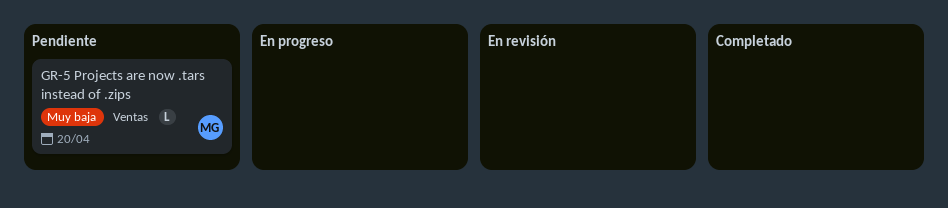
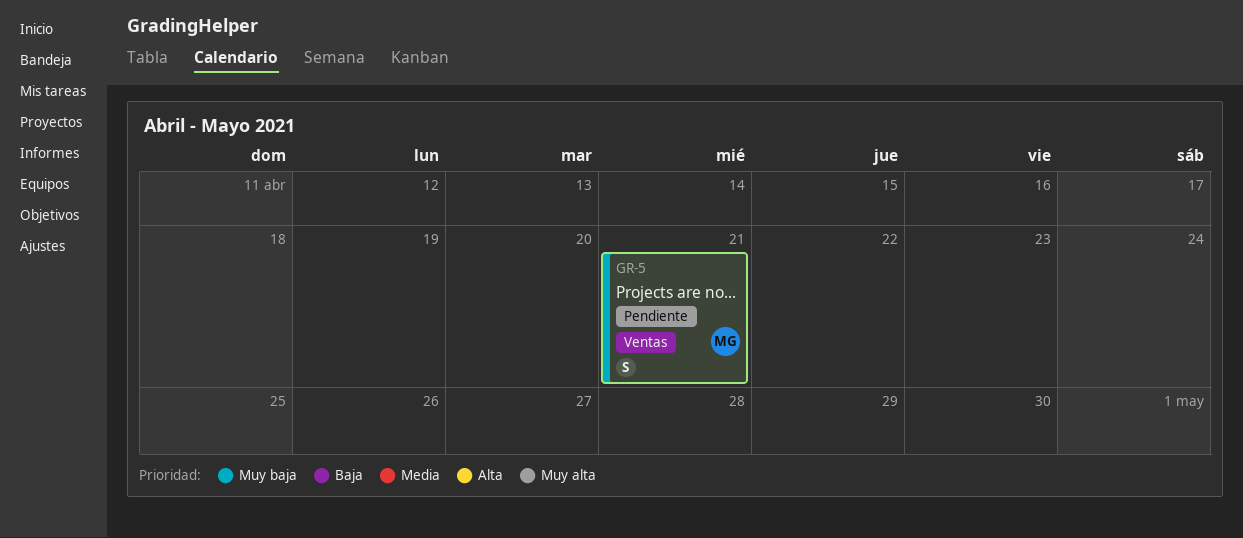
GR-5, estimate: L -> S
GR-5, due: Apr 20 -> Apr 21

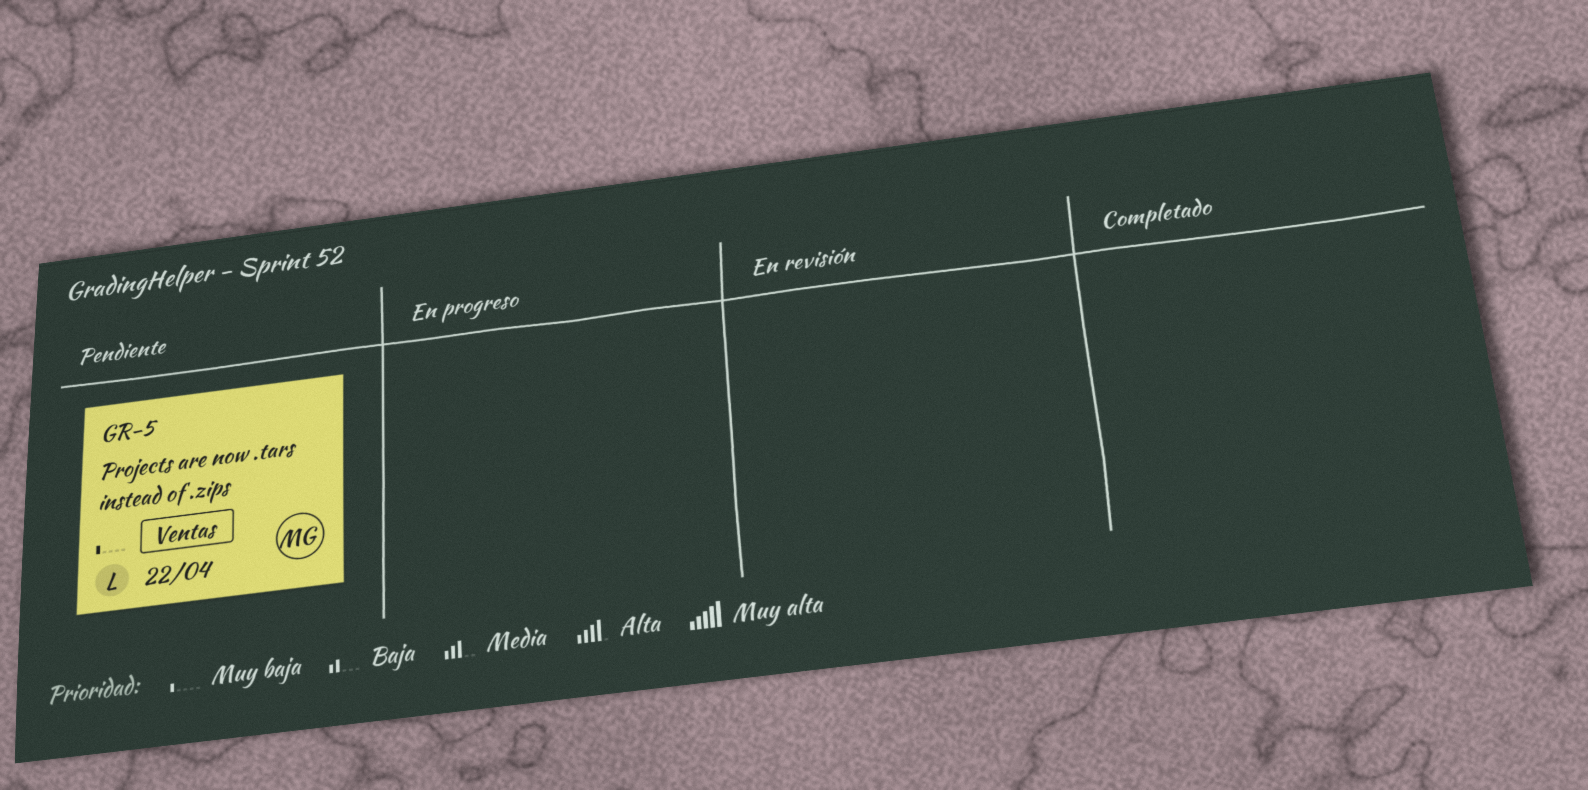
GR-5, estimate: S -> L
GR-5, due: Apr 21 -> Apr 22

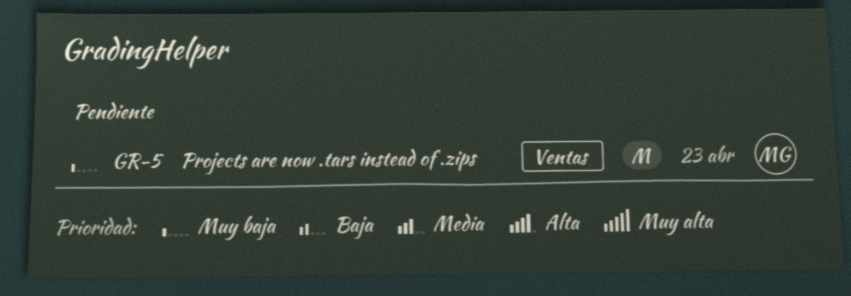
GR-5, estimate: L -> M
GR-5, due: Apr 22 -> Apr 23

